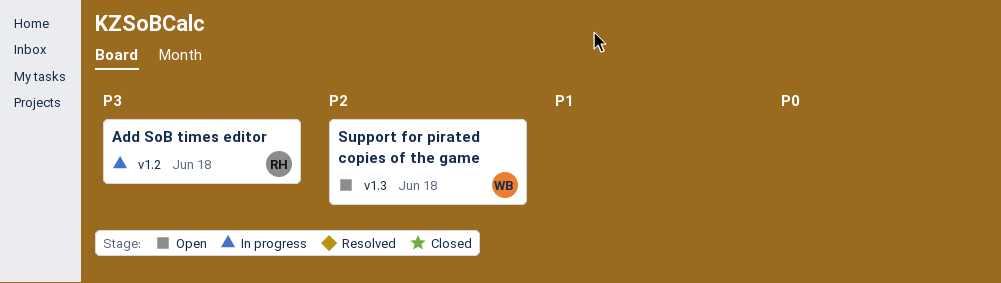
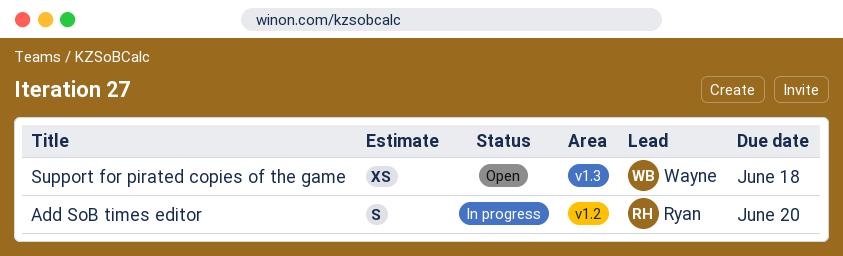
Add SoB times editor, due: Jun 18 -> Jun 20

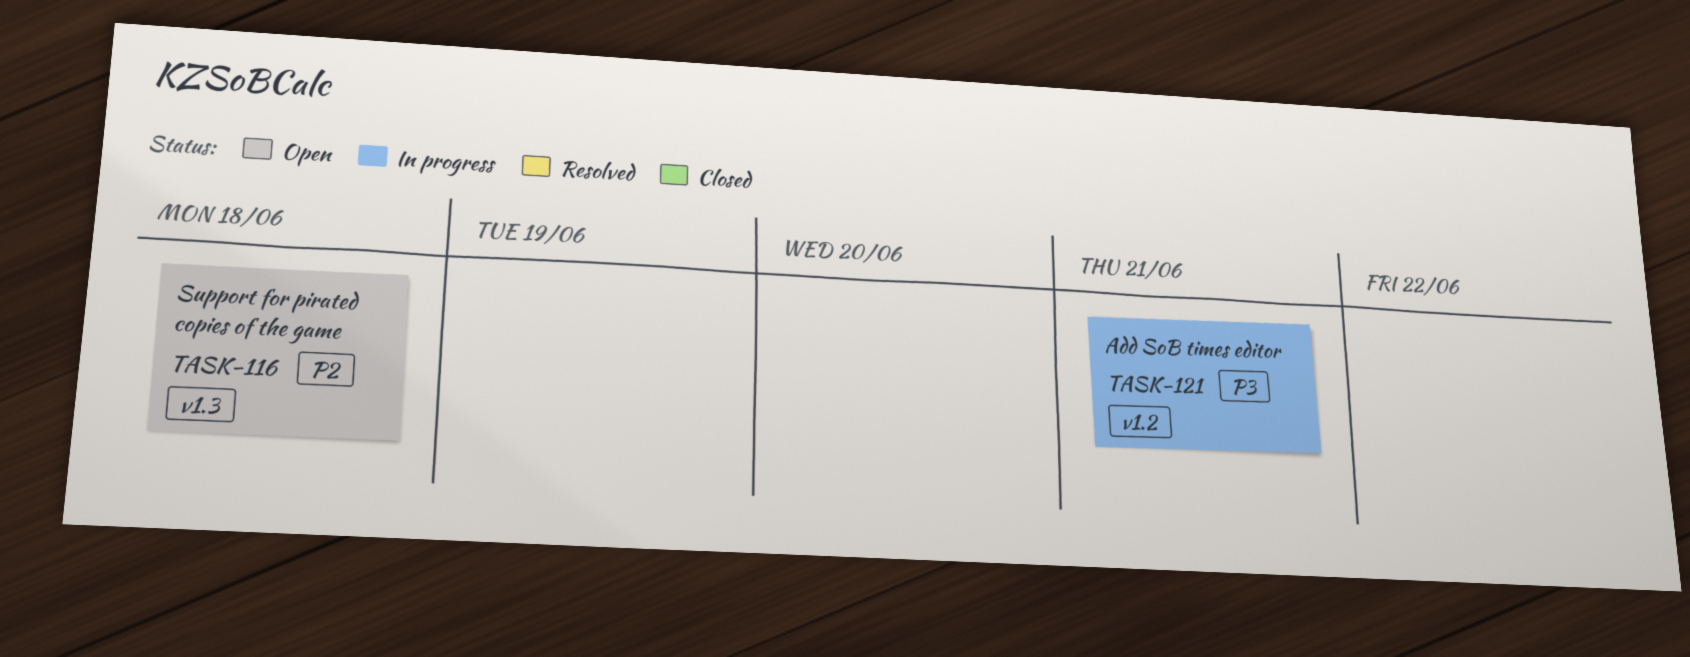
Add SoB times editor, due: Jun 20 -> Jun 21

